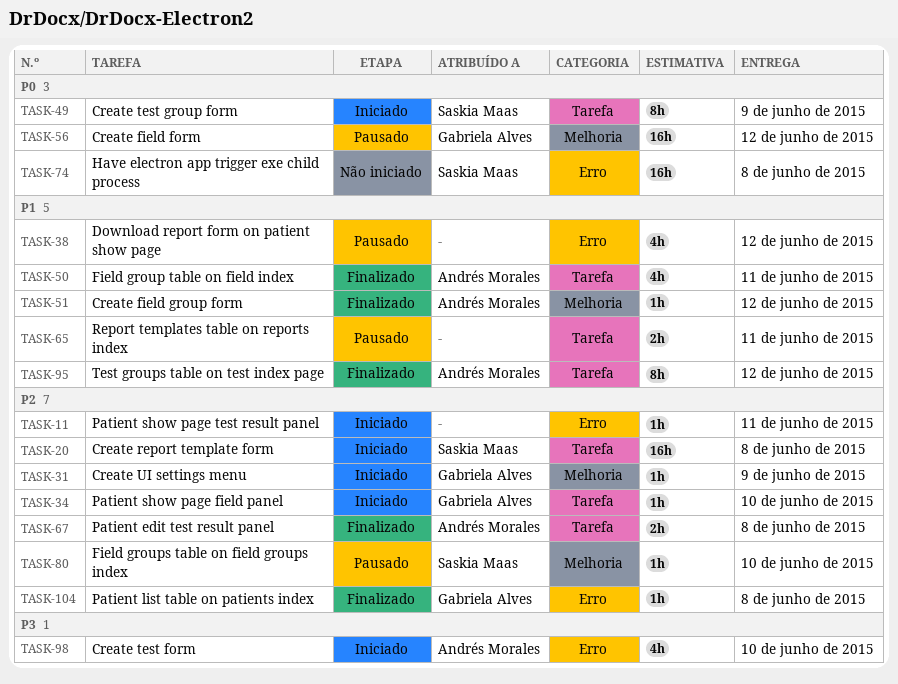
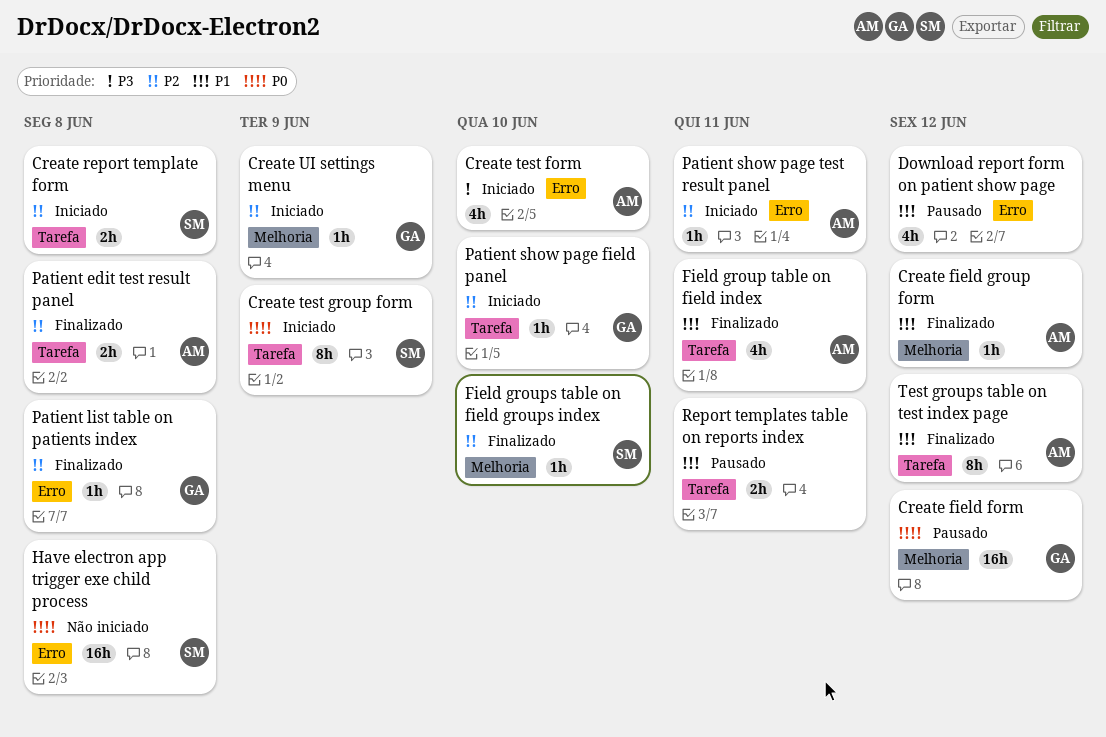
Create report template form, estimate: 16h -> 2h
Field groups table on field groups index, status: Pausado -> Finalizado
Patient show page test result panel, owner: none -> Andrés Morales

